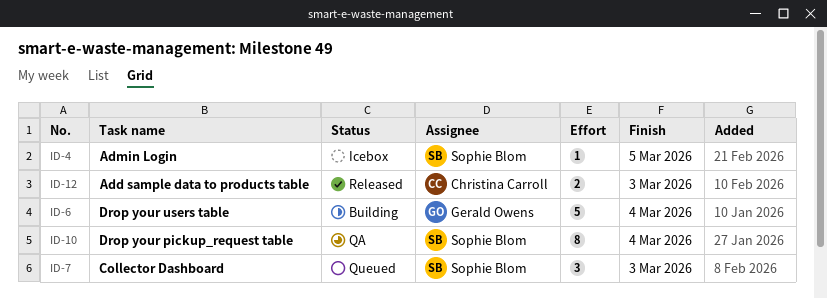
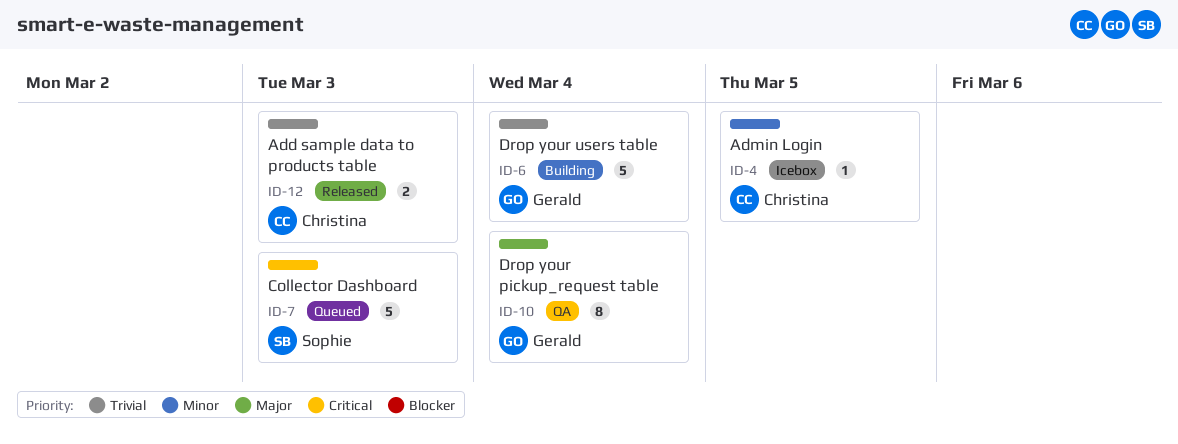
ID-4, owner: Sophie Blom -> Christina Carroll
ID-7, estimate: 3 -> 5
ID-10, owner: Sophie Blom -> Gerald Owens

